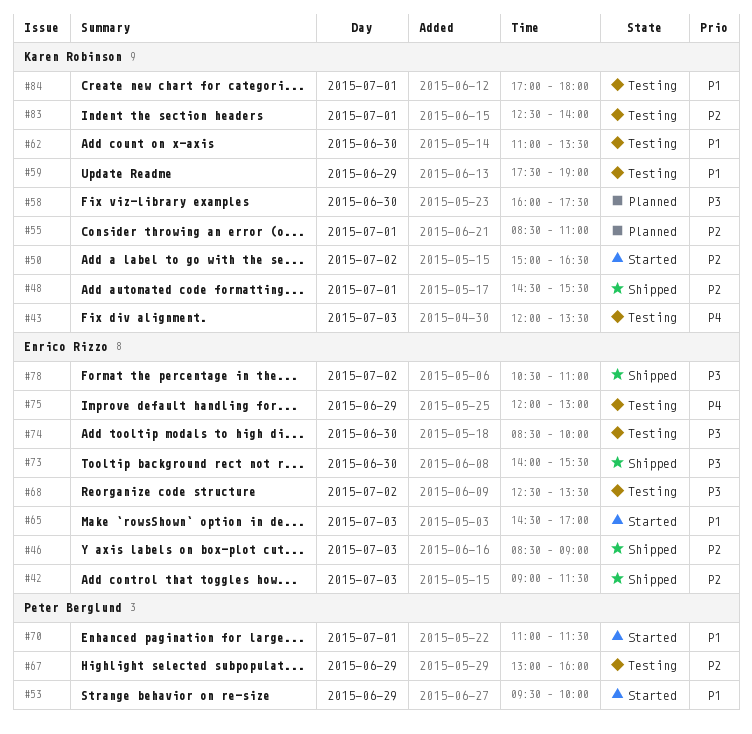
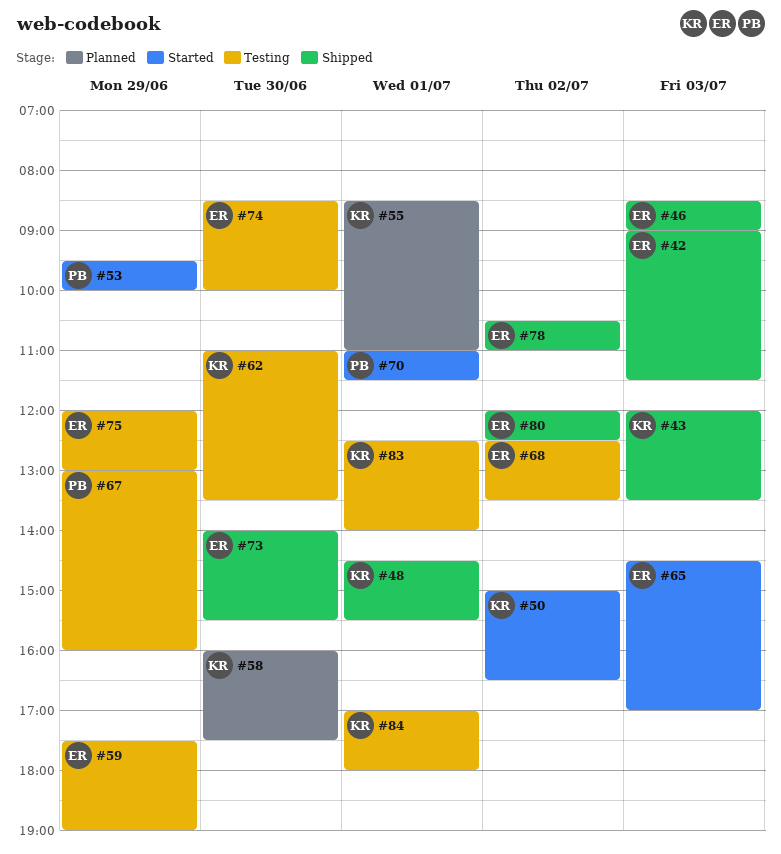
#43, status: Testing -> Shipped
#59, owner: Karen Robinson -> Enrico Rizzo
#80: none -> present

